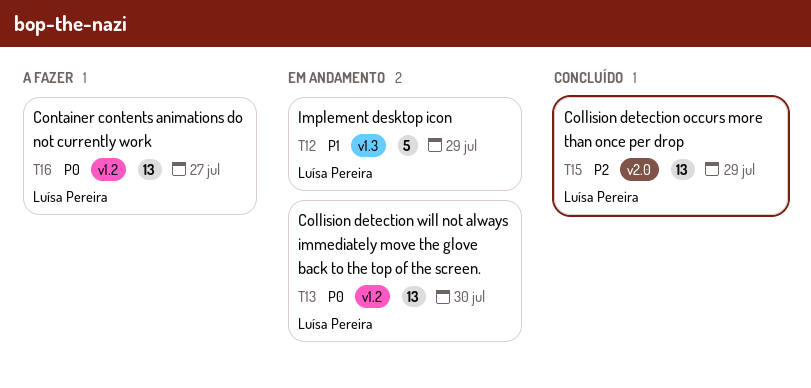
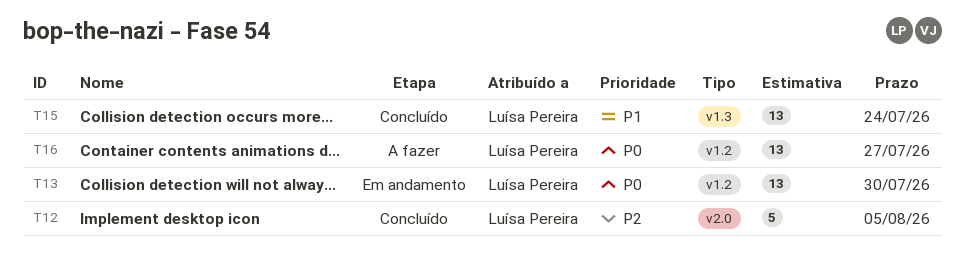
T12, status: Em andamento -> Concluído
T12, priority: P1 -> P2
T12, label: v1.3 -> v2.0
T12, due: Jul 29 -> Aug 5
T15, priority: P2 -> P1
T15, label: v2.0 -> v1.3
T15, due: Jul 29 -> Jul 24

